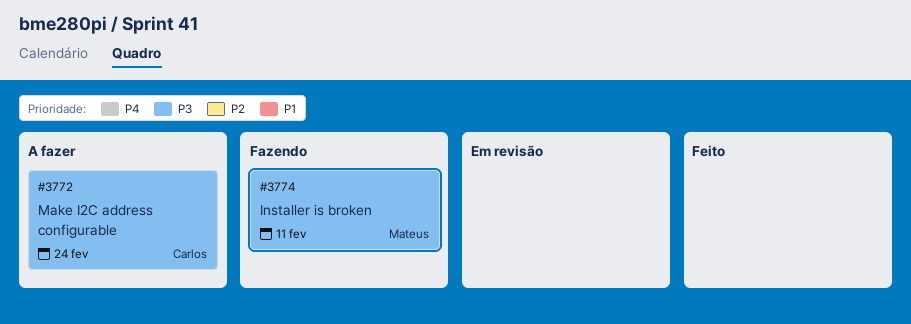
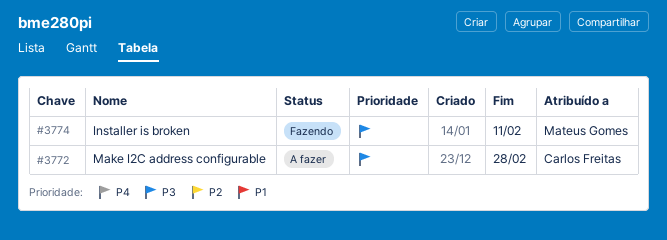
#3772, due: Feb 24 -> Feb 28

